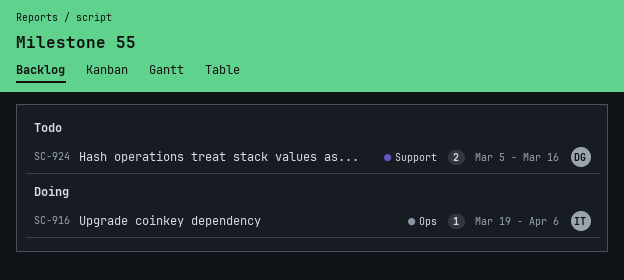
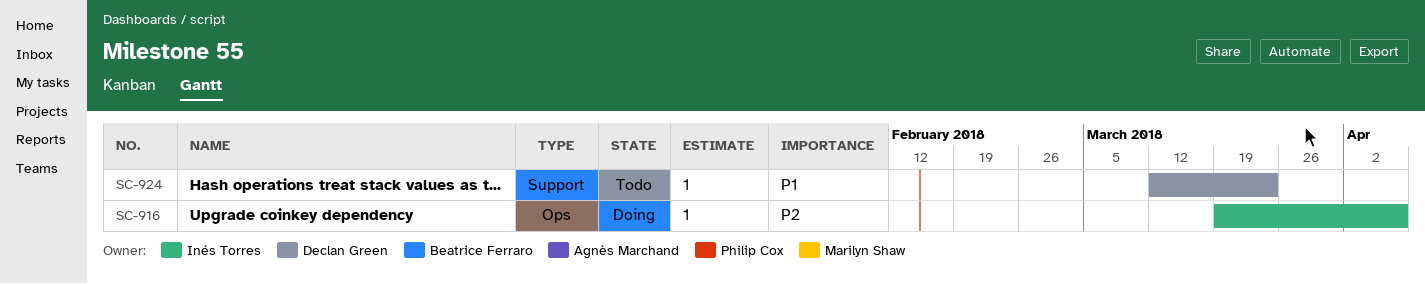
SC-924, estimate: 2 -> 1
SC-924, start: Mar 5 -> Mar 12
SC-924, due: Mar 16 -> Mar 23

